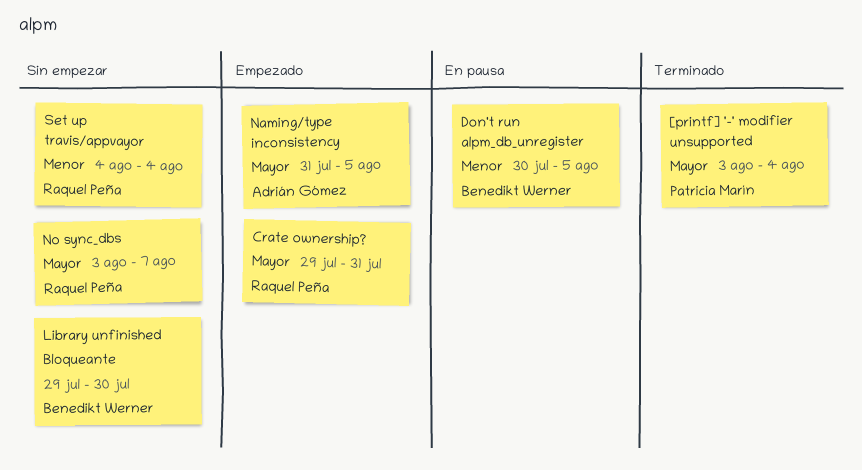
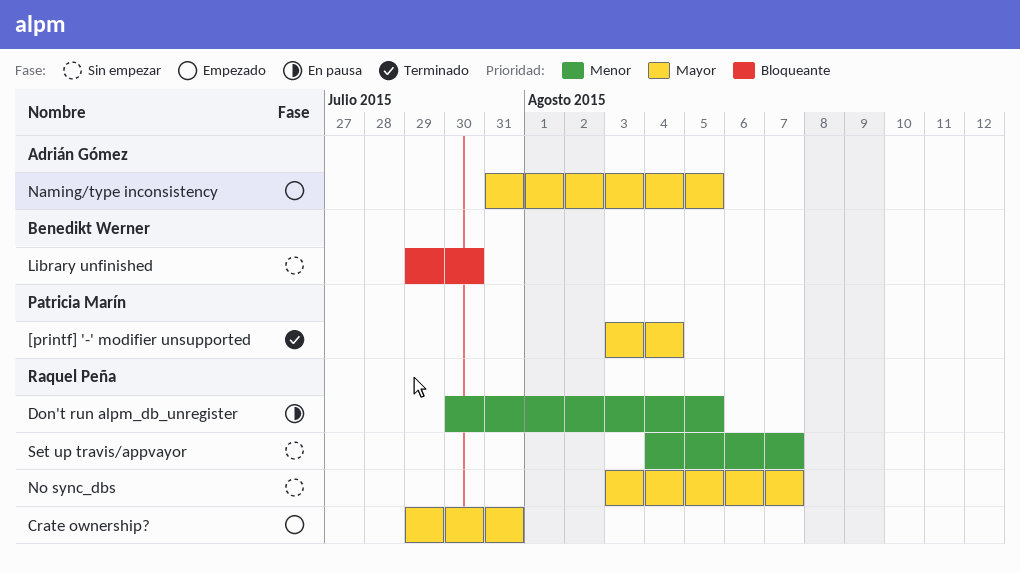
Don't run alpm_db_unregister, owner: Benedikt Werner -> Raquel Peña
Set up travis/appvayor, due: Aug 4 -> Aug 7

